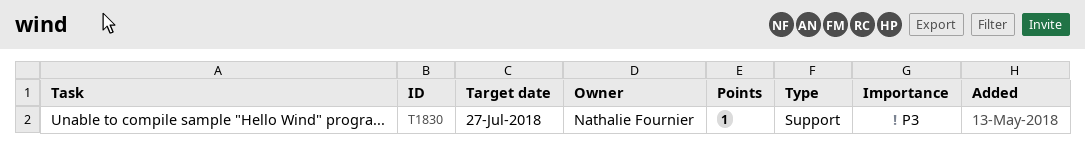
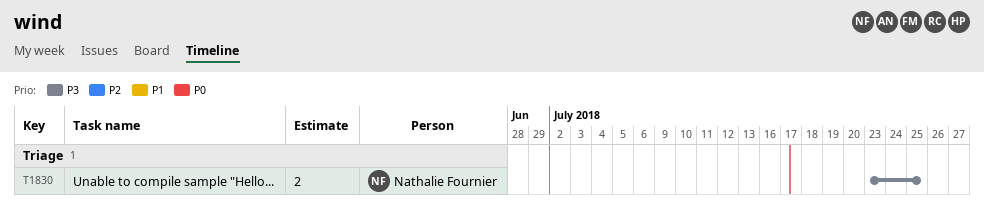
T1830, estimate: 1 -> 2
T1830, due: Jul 27 -> Jul 25

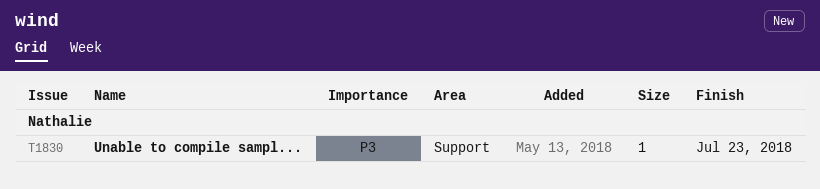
T1830, estimate: 2 -> 1
T1830, due: Jul 25 -> Jul 23

